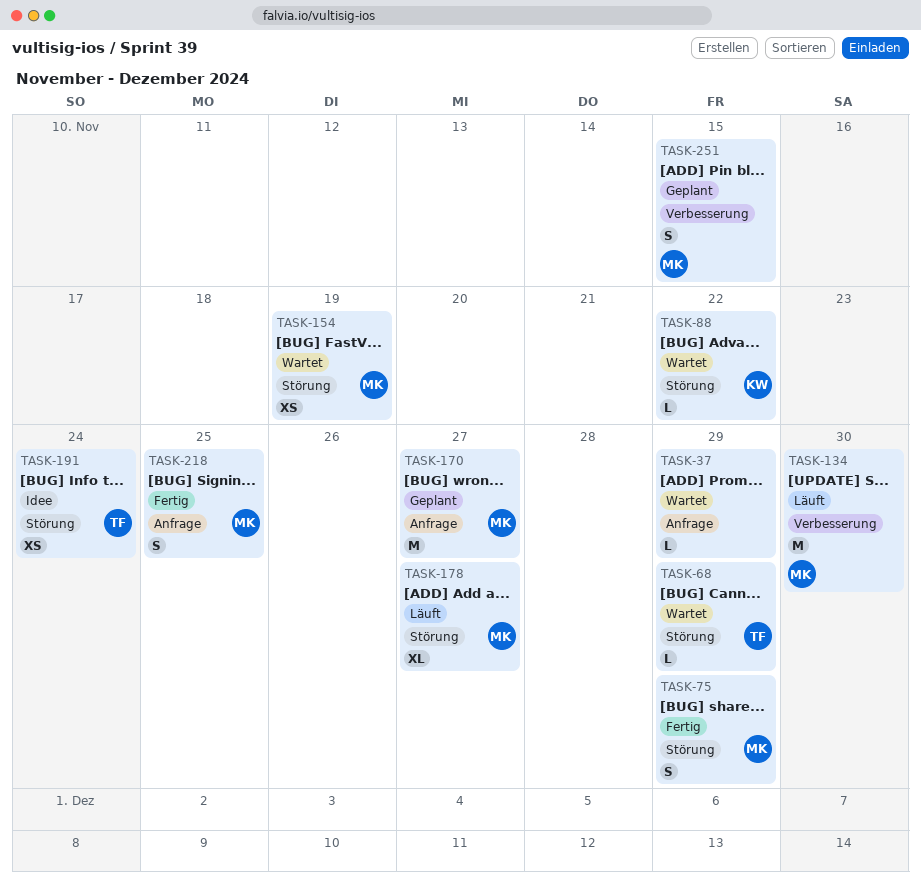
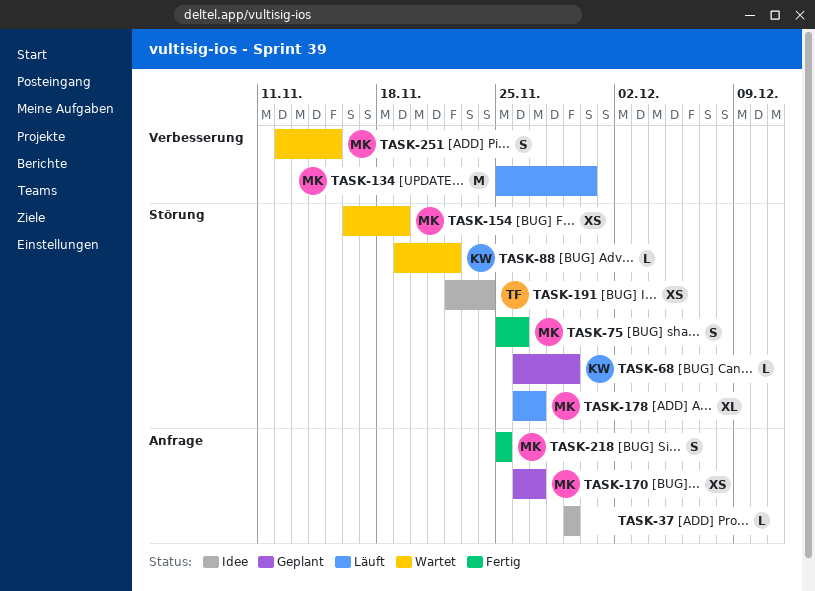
TASK-37, status: Wartet -> Idee
TASK-68, status: Wartet -> Geplant
TASK-68, owner: TF -> KW
TASK-75, due: Nov 29 -> Nov 26
TASK-170, estimate: M -> XS
TASK-251, status: Geplant -> Wartet

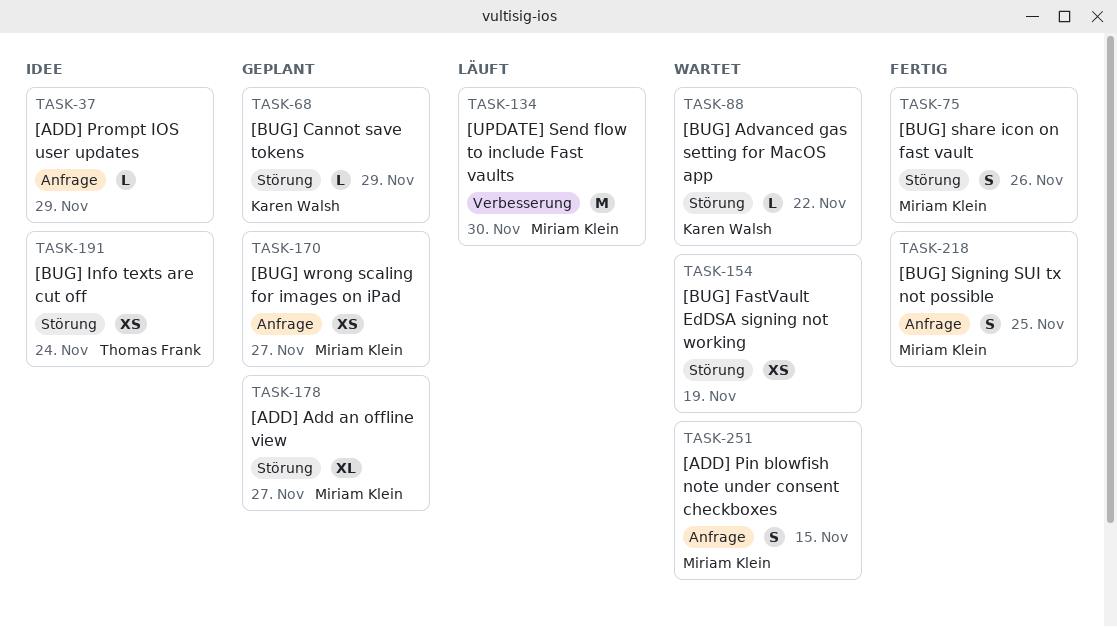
TASK-154, owner: Miriam Klein -> none
TASK-178, status: Läuft -> Geplant
TASK-251, label: Verbesserung -> Anfrage

